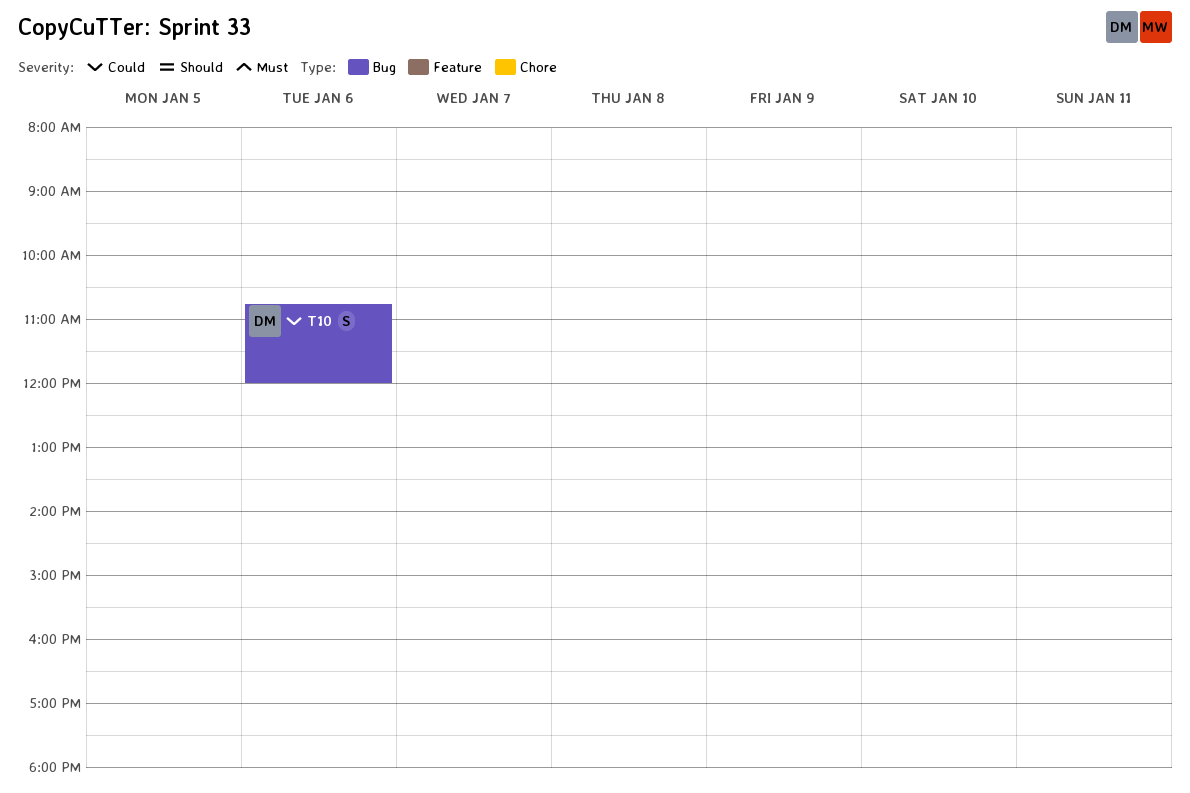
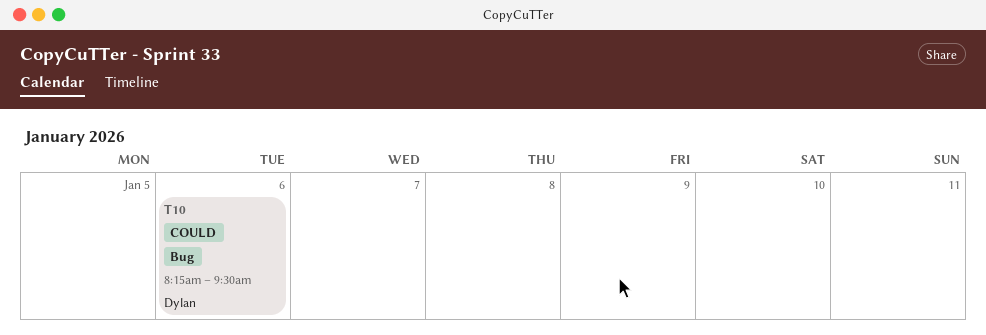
T10, begins: 10:45 -> 08:15
T10, ends: 12:00 -> 09:30

